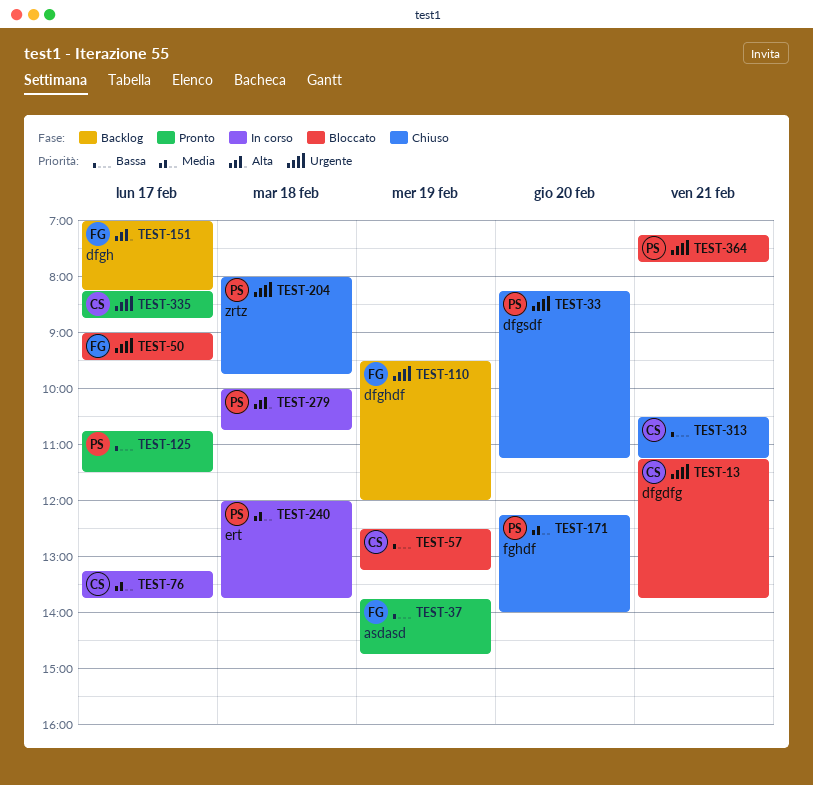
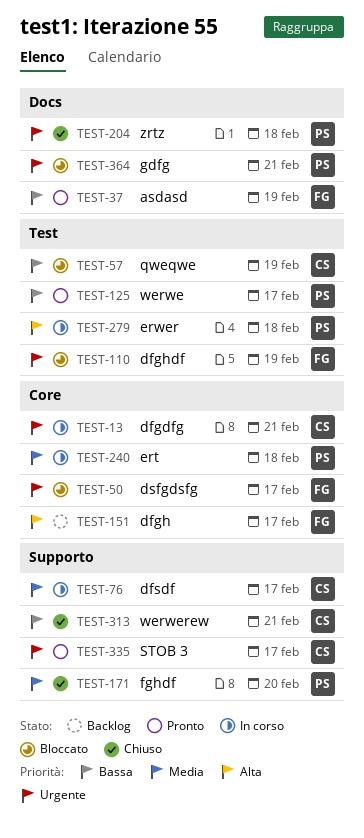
TEST-13, status: Bloccato -> In corso
TEST-33: present -> none
TEST-110, status: Backlog -> Bloccato

